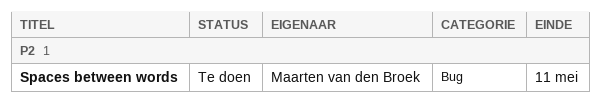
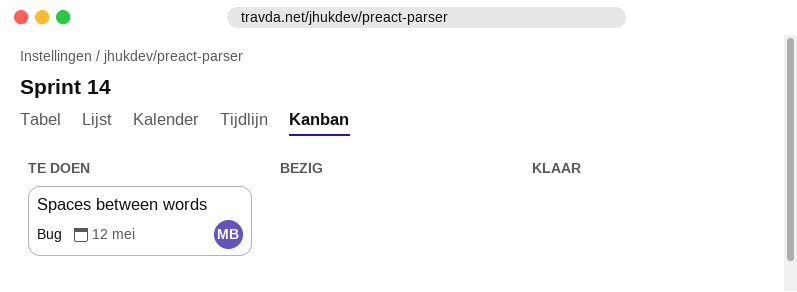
Spaces between words, due: May 11 -> May 12

